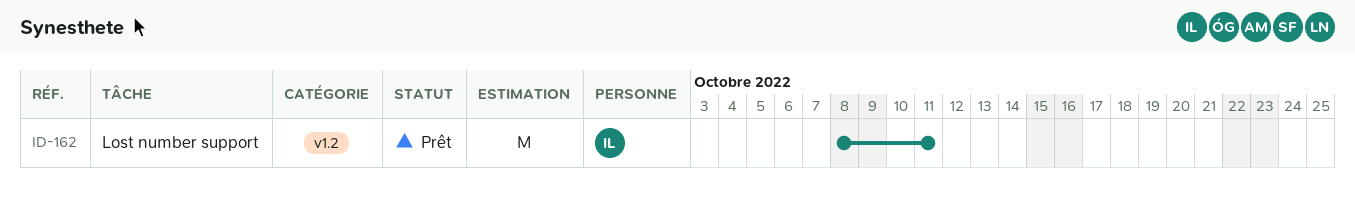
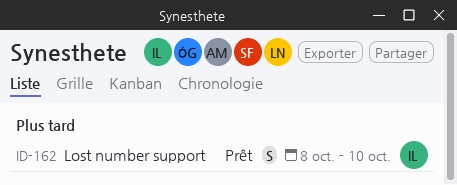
ID-162, estimate: M -> S
ID-162, due: Oct 11 -> Oct 10

